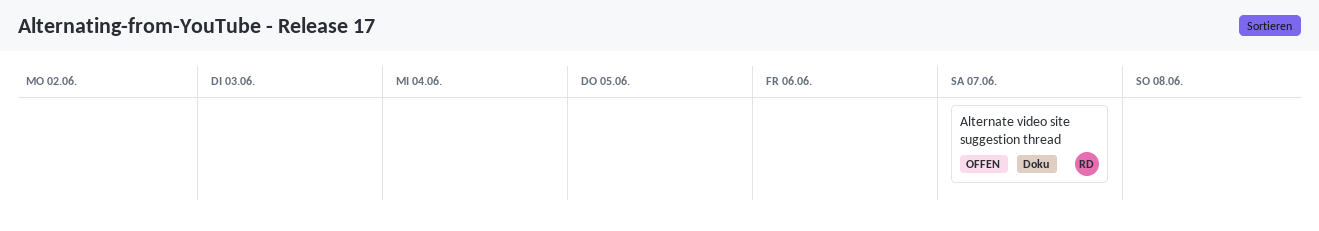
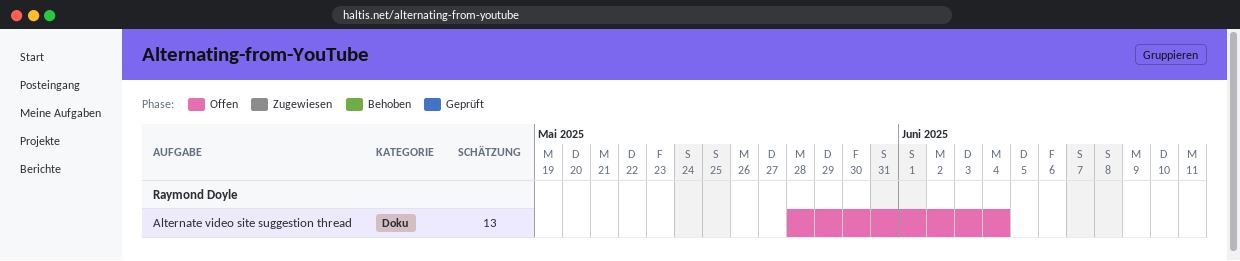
Alternate video site suggestion thread, due: Jun 7 -> Jun 4

